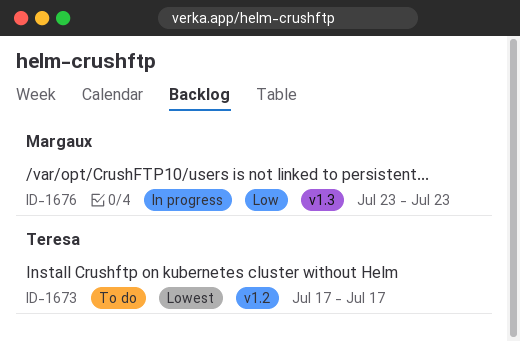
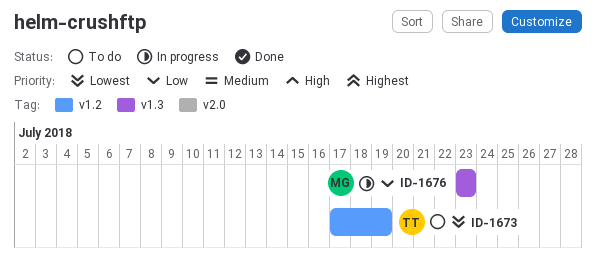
ID-1673, due: Jul 17 -> Jul 19

